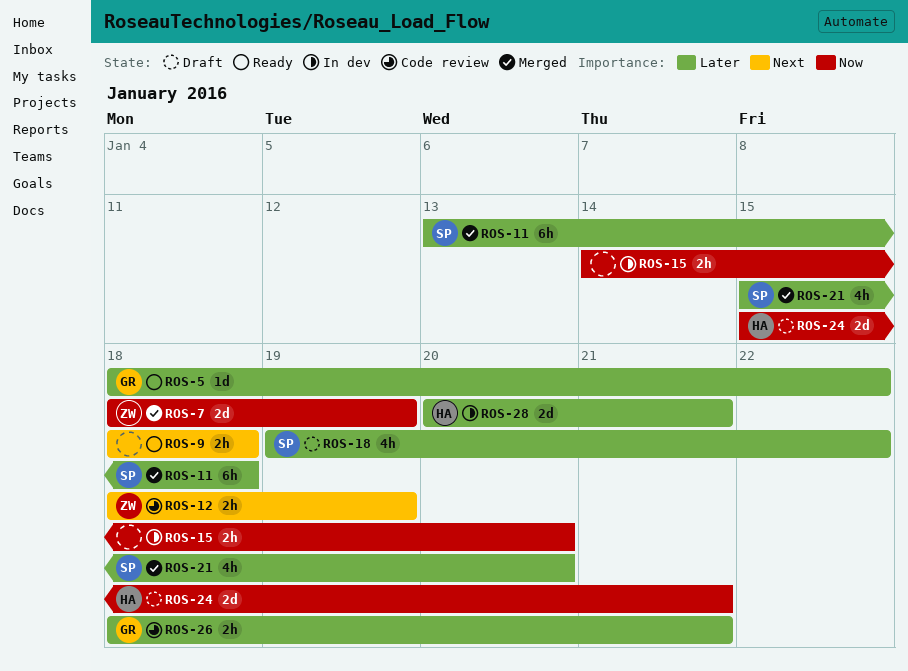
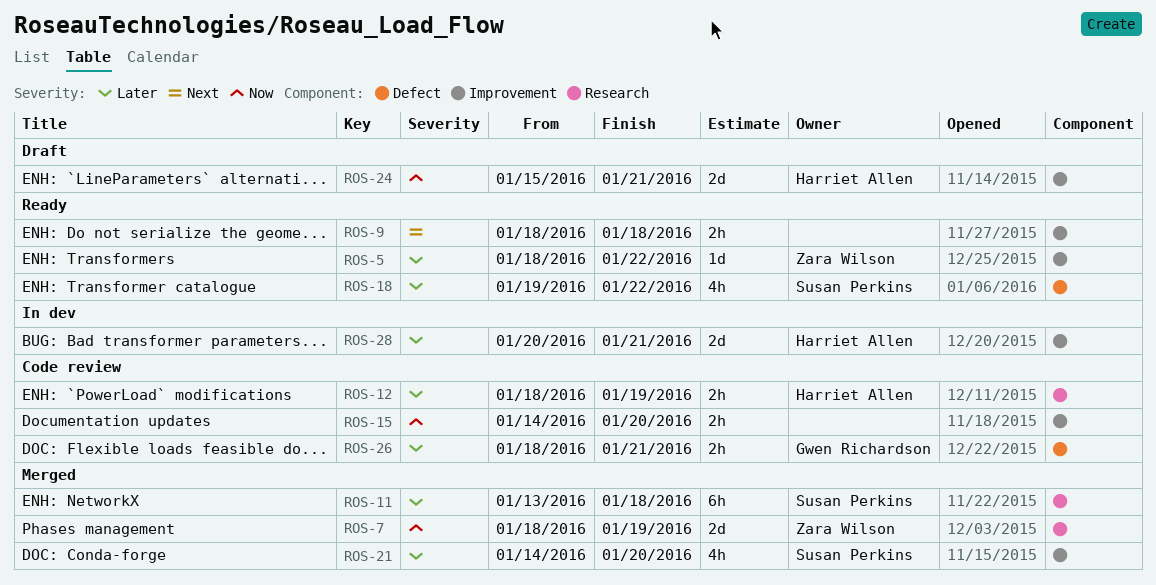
ROS-5, owner: Gwen Richardson -> Zara Wilson
ROS-12, owner: Zara Wilson -> Harriet Allen
ROS-12, priority: Next -> Later
ROS-15, status: In dev -> Code review
ROS-18, status: Draft -> Ready
ROS-21, start: Jan 15 -> Jan 14

